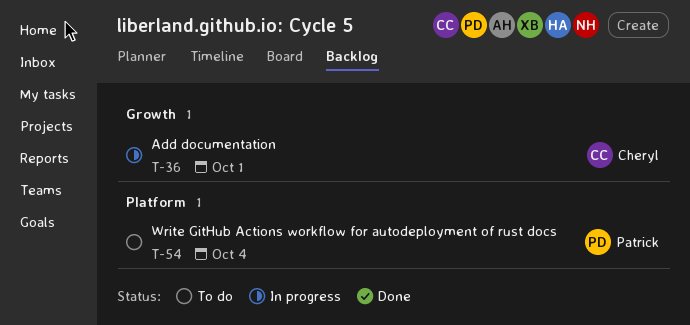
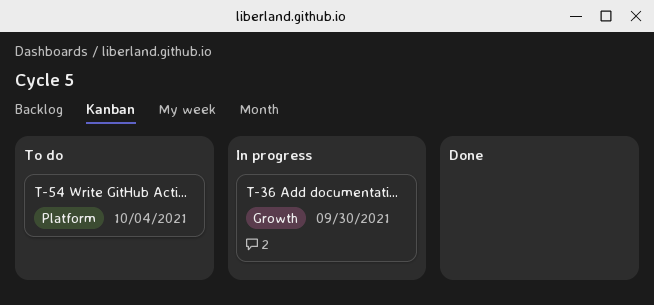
T-36, due: Oct 1 -> Sep 30

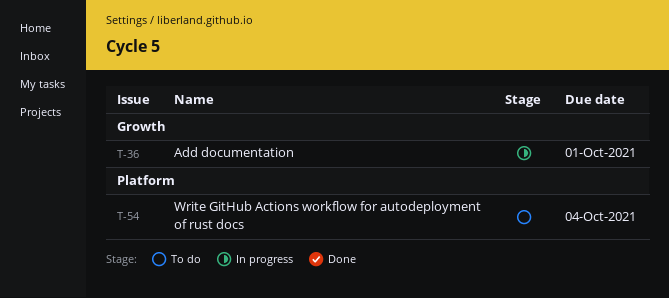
T-36, due: Sep 30 -> Oct 1

